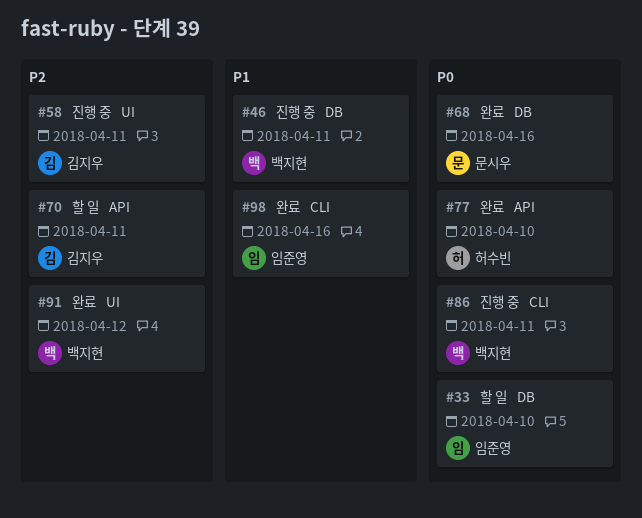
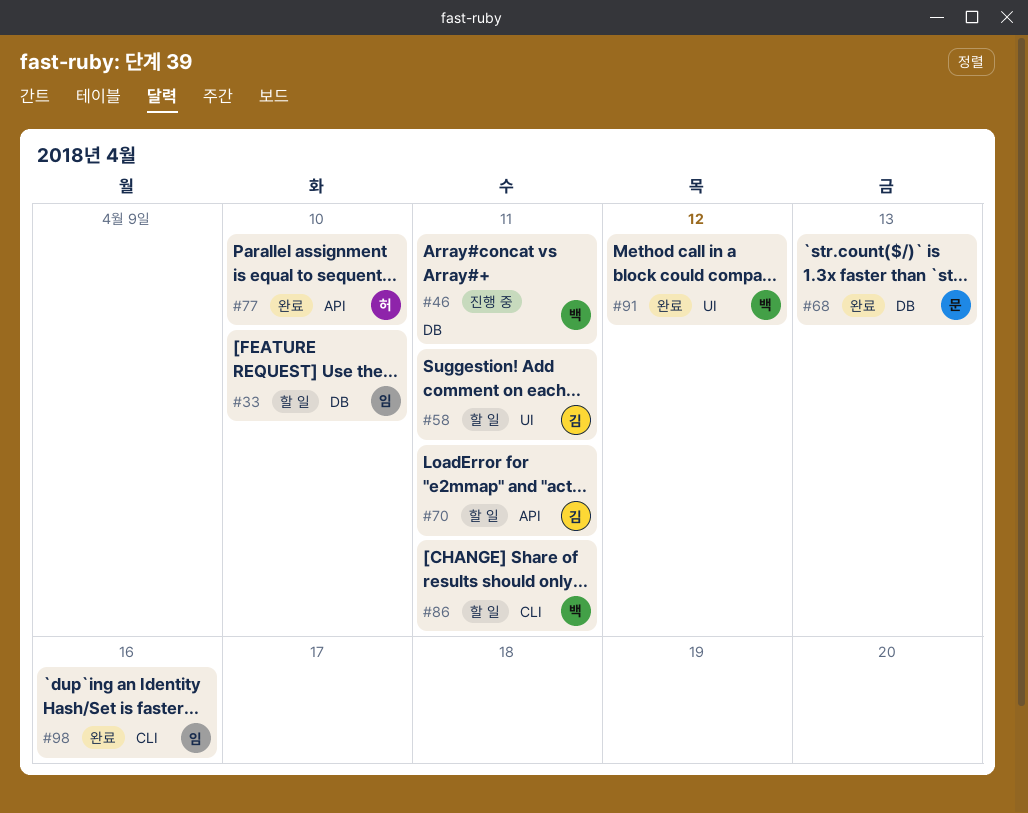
#58, status: 진행 중 -> 할 일
#68, due: Apr 16 -> Apr 13
#86, status: 진행 중 -> 할 일

